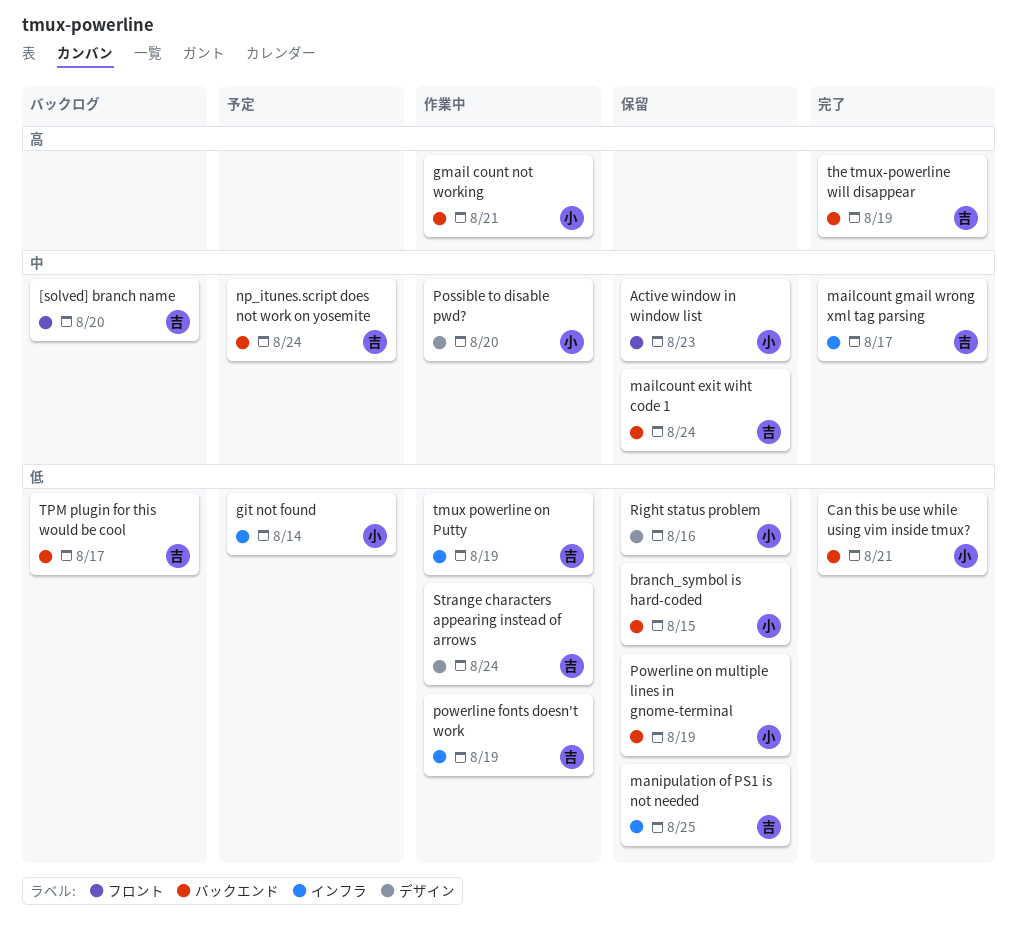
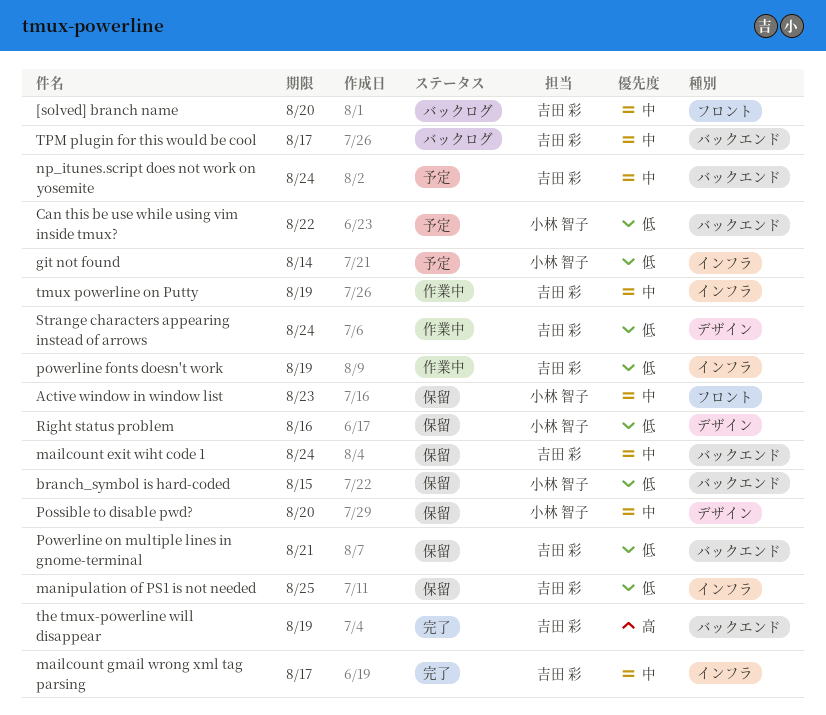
Can this be use while using vim inside tmux?, status: 完了 -> 予定
Can this be use while using vim inside tmux?, due: Aug 21 -> Aug 22
gmail count not working: present -> none
Possible to disable pwd?, status: 作業中 -> 保留
Powerline on multiple lines in gnome-terminal, owner: 小林 智子 -> 吉田 彩
Powerline on multiple lines in gnome-terminal, due: Aug 19 -> Aug 21
tmux powerline on Putty, priority: 低 -> 中
TPM plugin for this would be cool, priority: 低 -> 中

